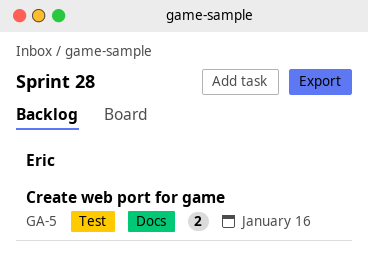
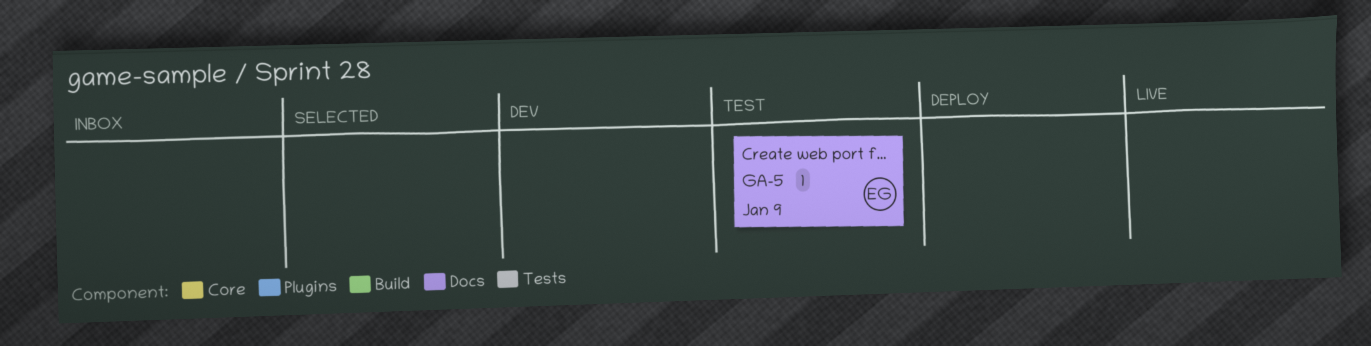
GA-5, estimate: 2 -> 1
GA-5, due: Jan 16 -> Jan 9

